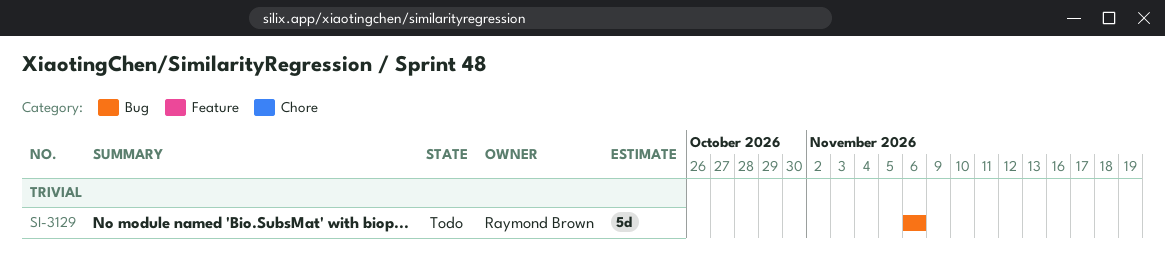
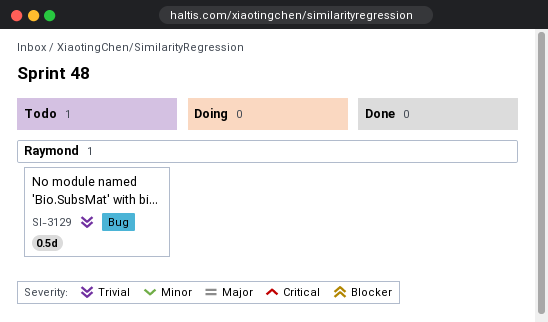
SI-3129, estimate: 5d -> 0.5d

